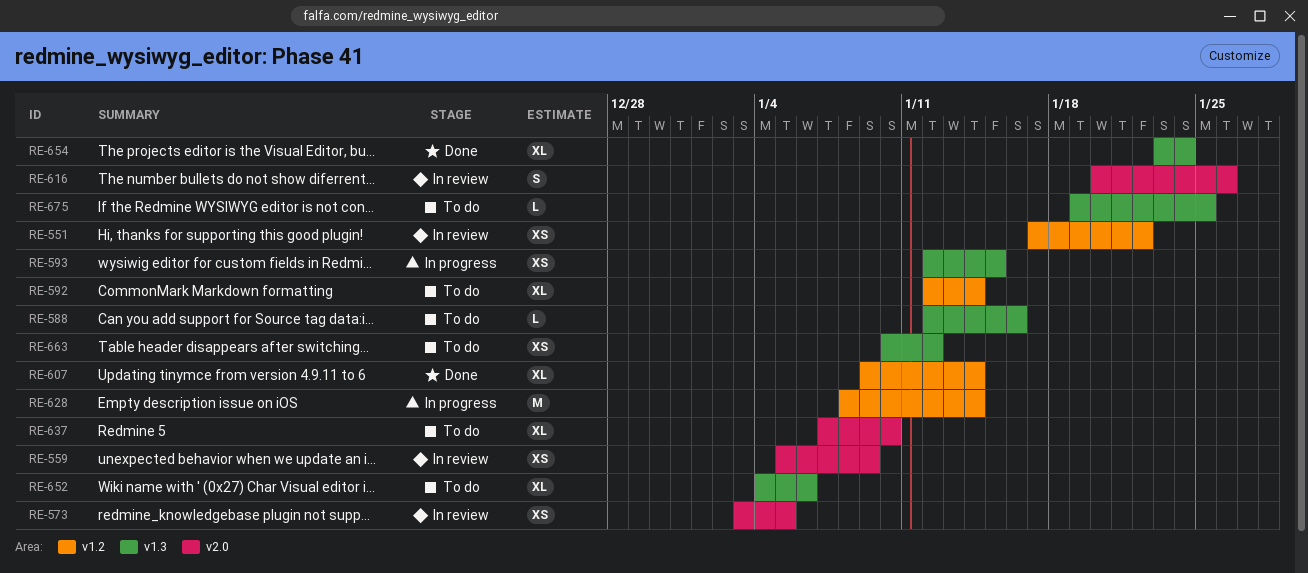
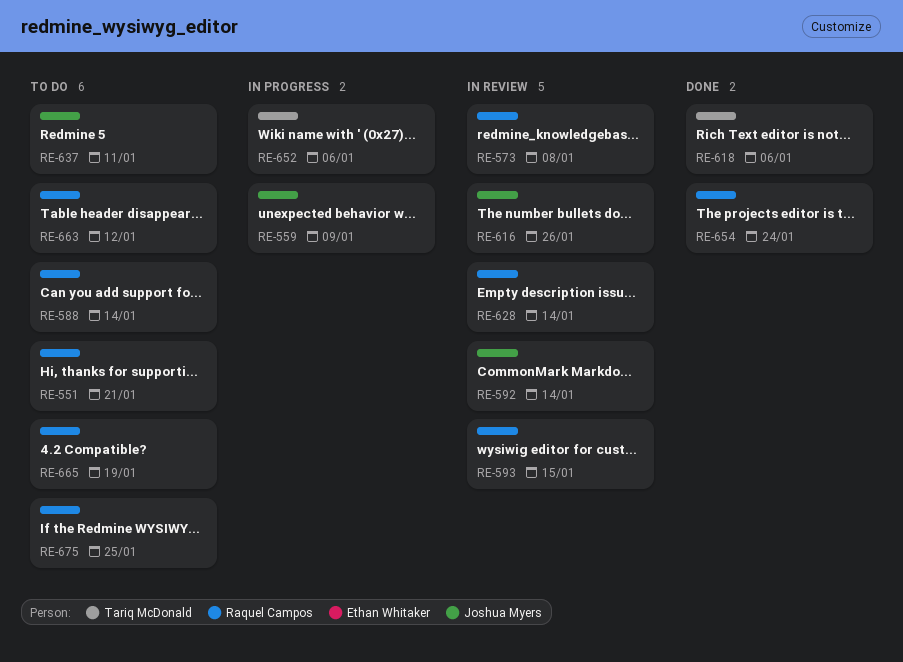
RE-551, status: In review -> To do
RE-551, due: Jan 22 -> Jan 21
RE-559, status: In review -> In progress
RE-573, due: Jan 5 -> Jan 8
RE-588, due: Jan 16 -> Jan 14
RE-592, status: To do -> In review
RE-593, status: In progress -> In review
RE-607: present -> none
RE-618: none -> present
RE-628, status: In progress -> In review
RE-637, due: Jan 10 -> Jan 11
RE-652, status: To do -> In progress
RE-665: none -> present

